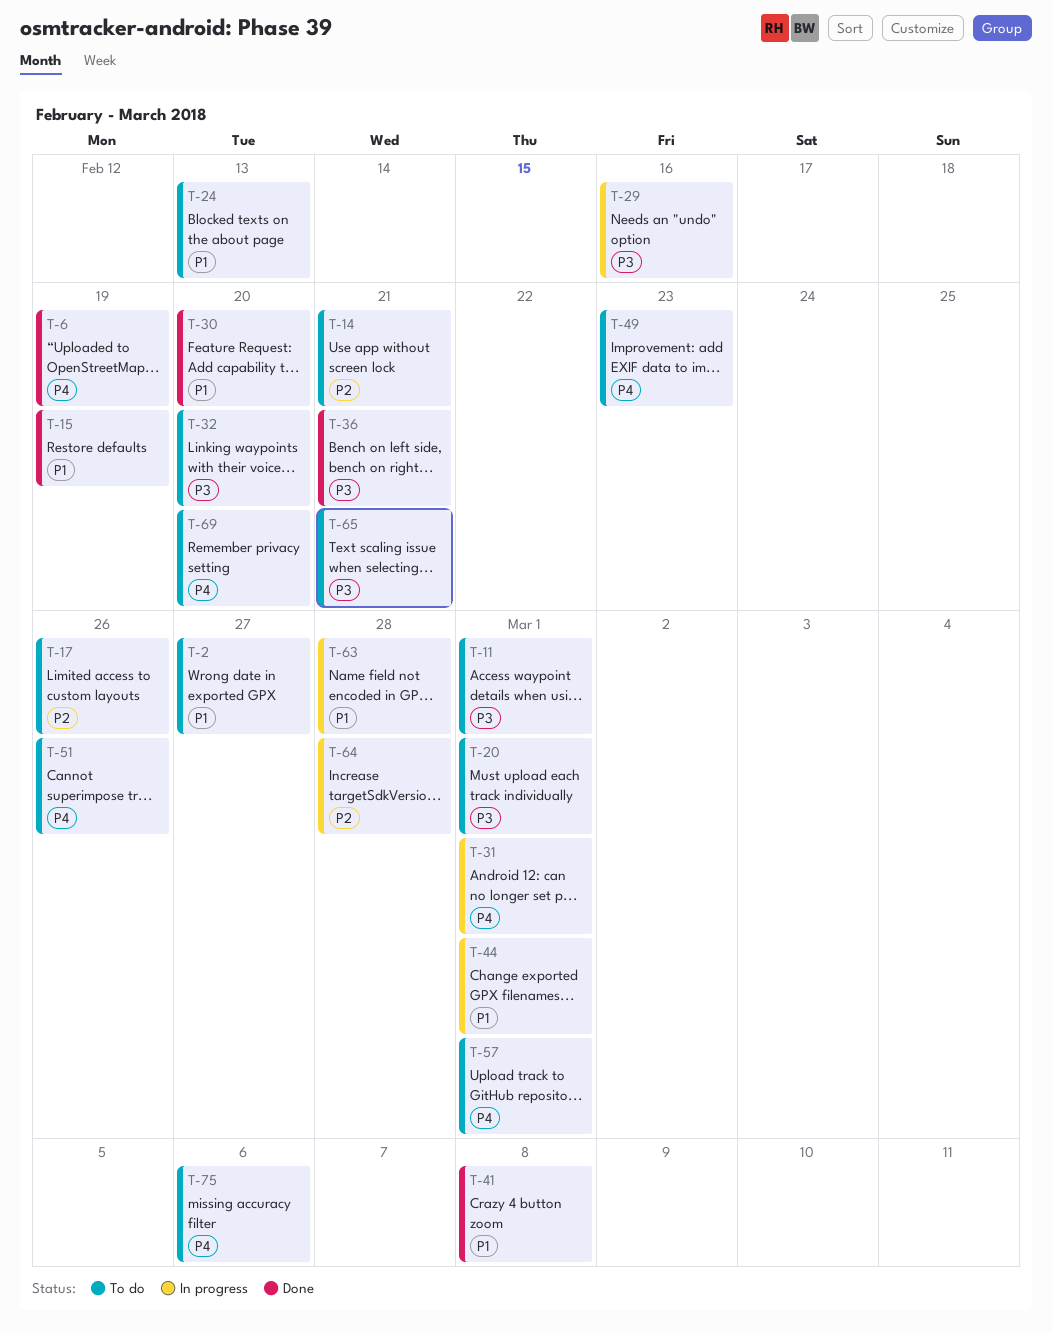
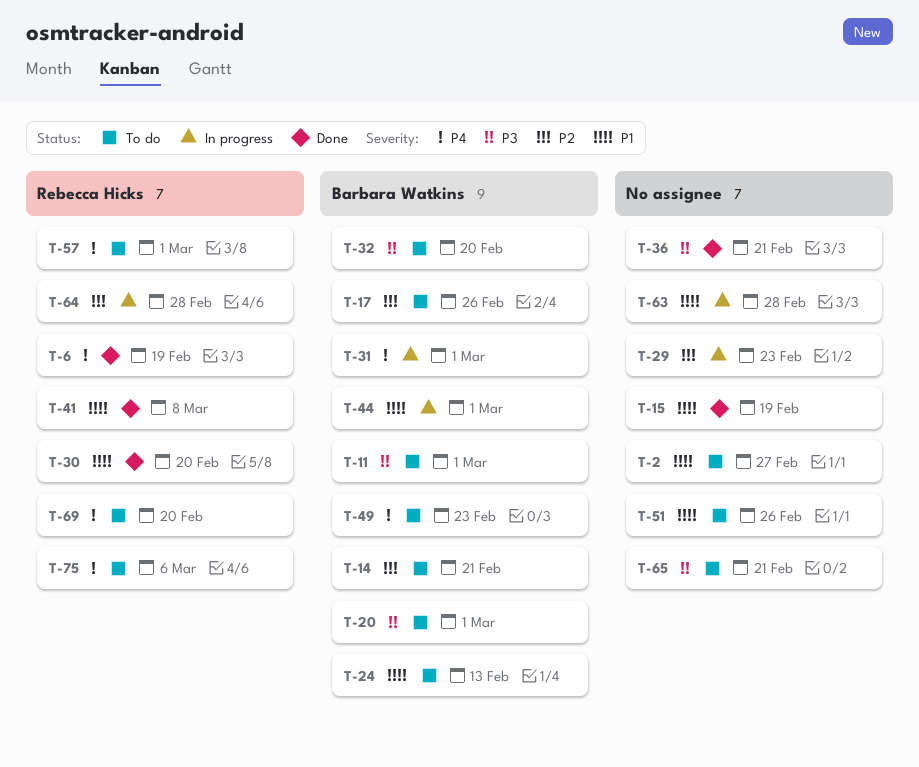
T-29, priority: P3 -> P2
T-29, due: Feb 16 -> Feb 23
T-51, priority: P4 -> P1

